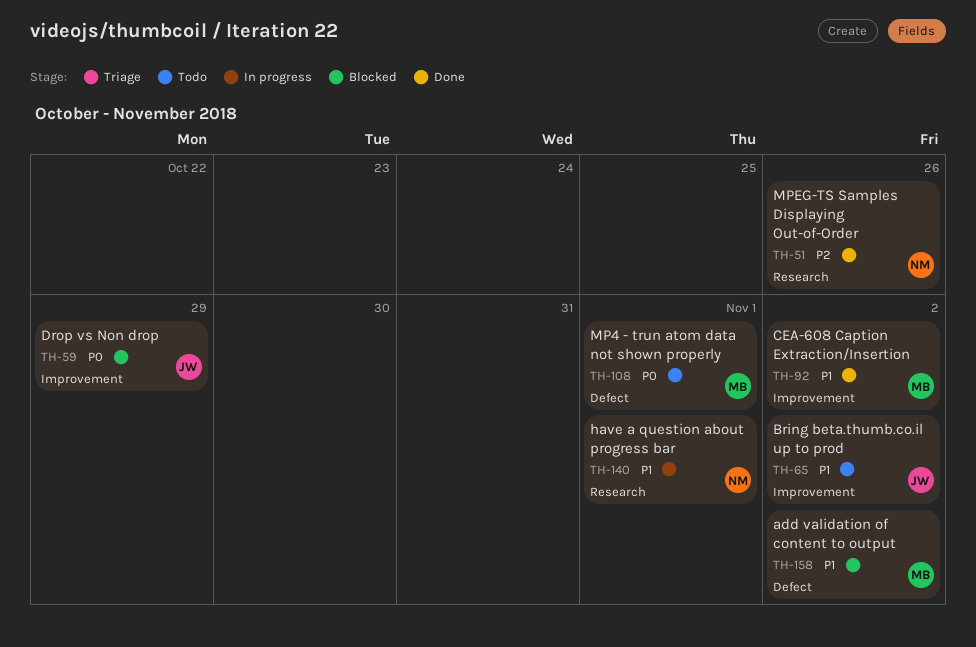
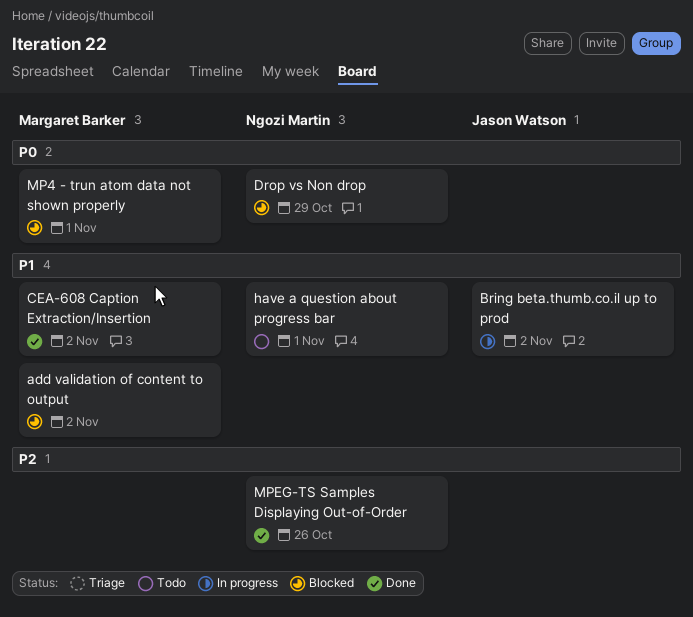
Bring beta.thumb.co.il up to prod, status: Todo -> In progress
Drop vs Non drop, owner: Jason Watson -> Ngozi Martin
have a question about progress bar, status: In progress -> Todo
MP4 - trun atom data not shown properly, status: Todo -> Blocked

